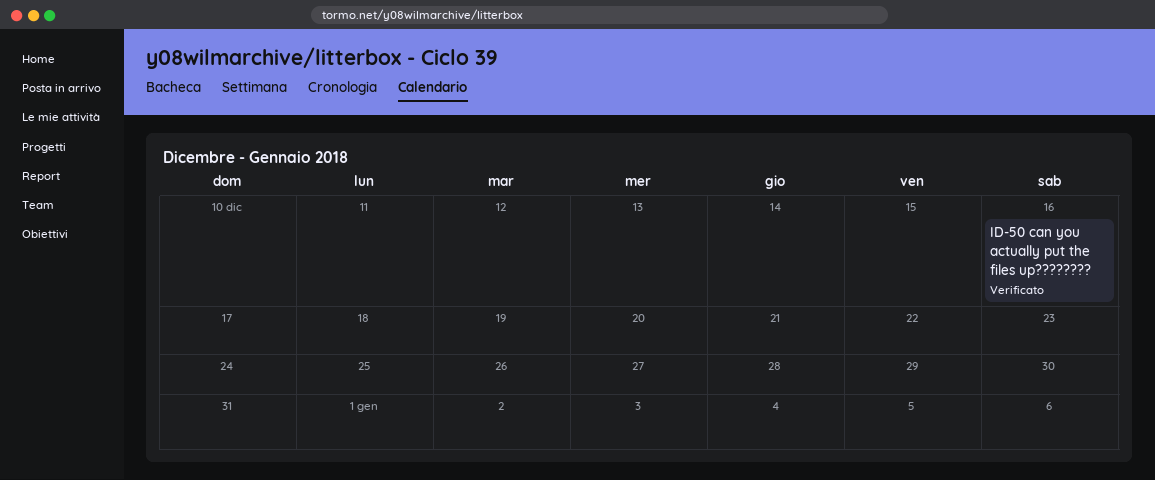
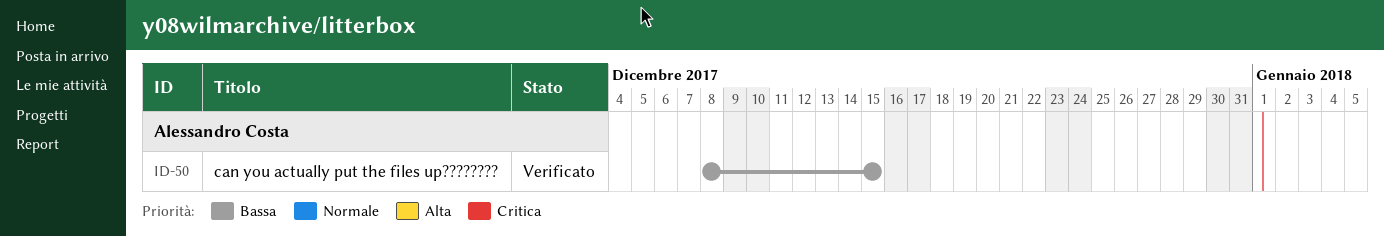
ID-50, due: Dec 16 -> Dec 15

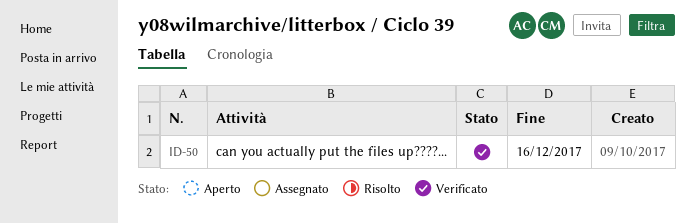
ID-50, due: Dec 15 -> Dec 16

